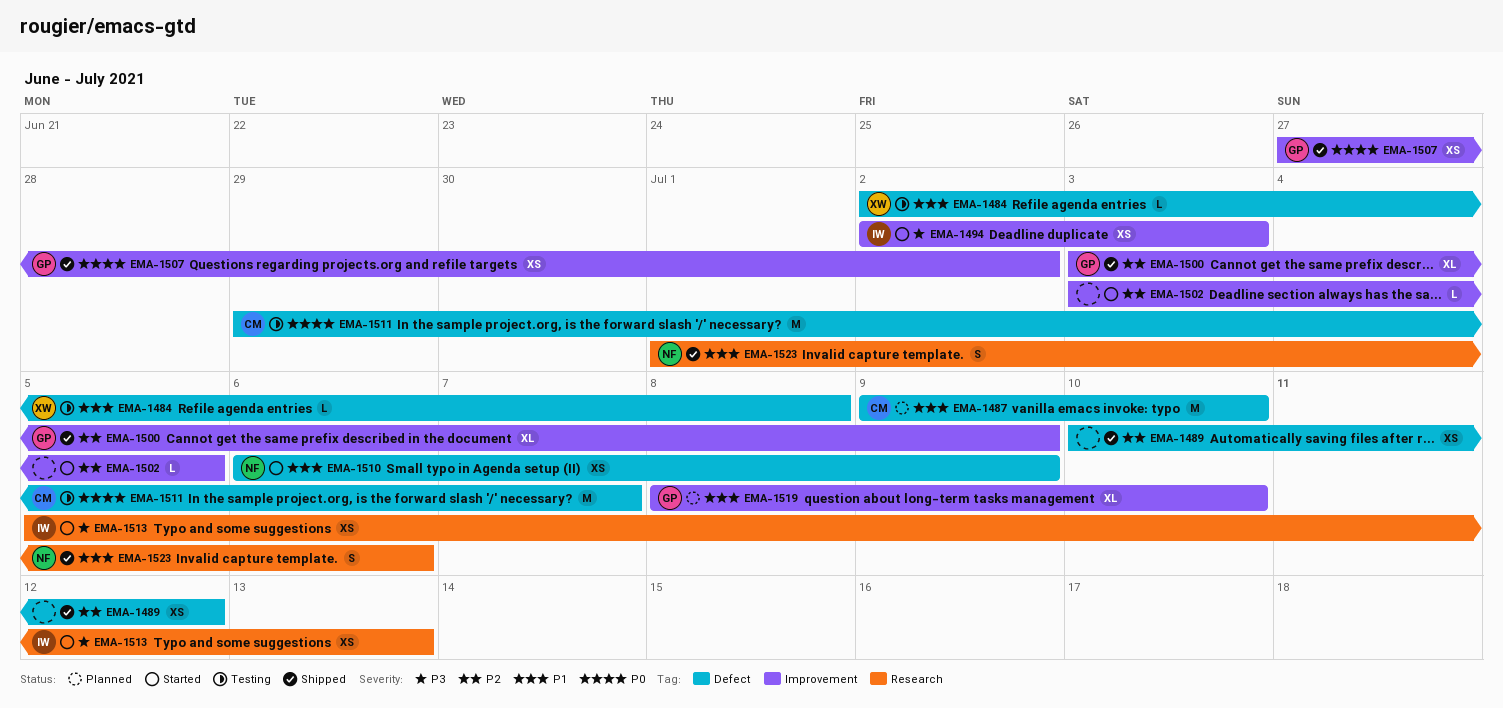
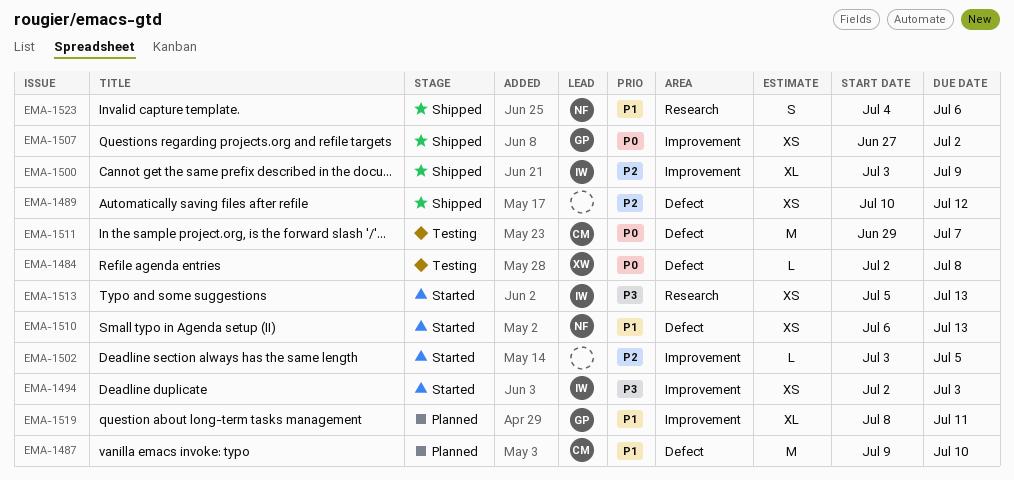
EMA-1484, priority: P1 -> P0
EMA-1500, owner: GP -> IW
EMA-1510, due: Jul 9 -> Jul 13
EMA-1519, due: Jul 10 -> Jul 11
EMA-1523, start: Jul 1 -> Jul 4

